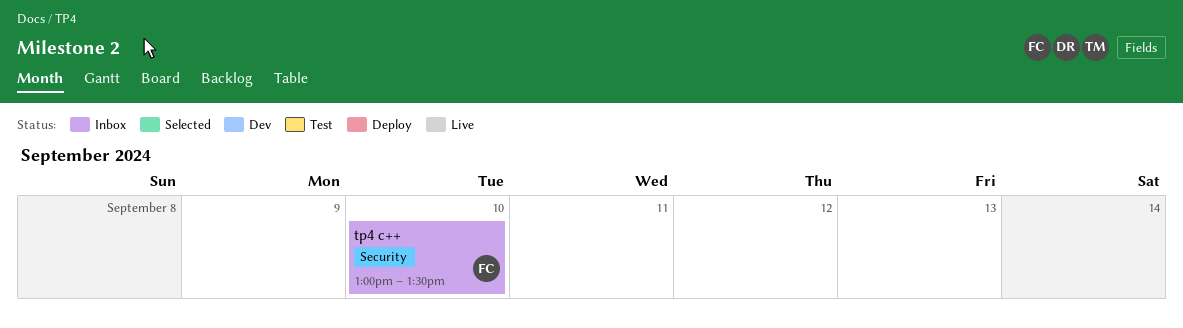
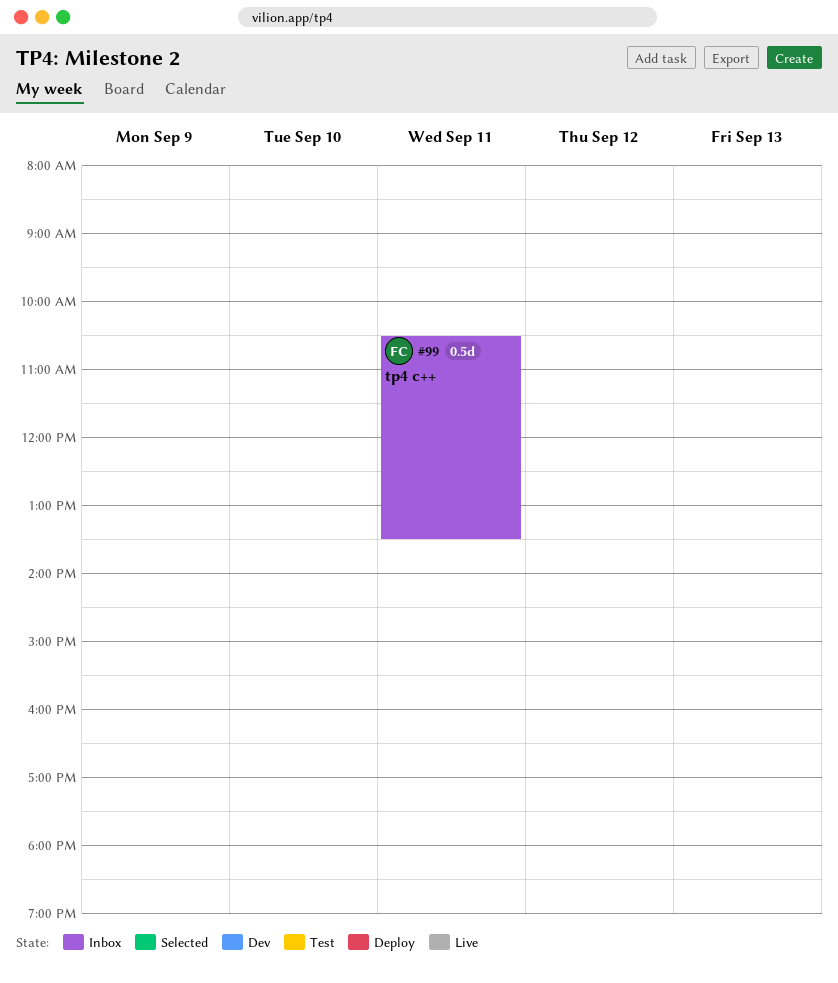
tp4 c++, day: Sep 10 -> Sep 11
tp4 c++, begins: 13:00 -> 10:30

